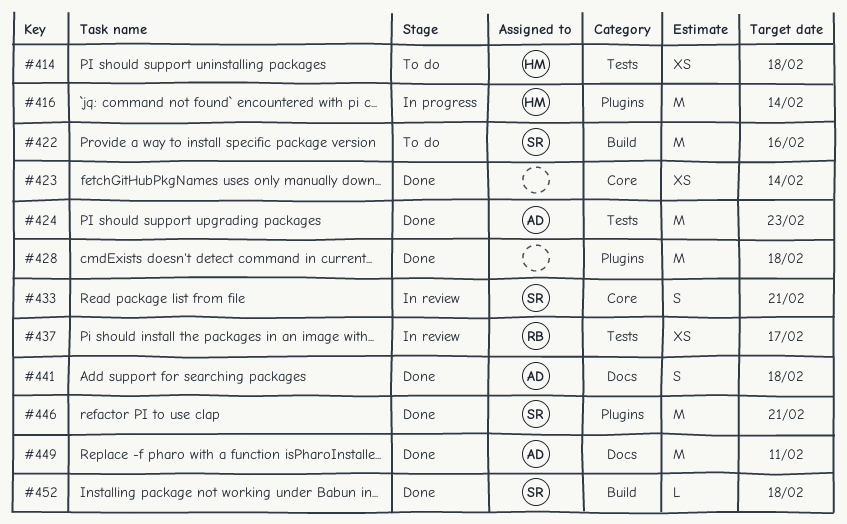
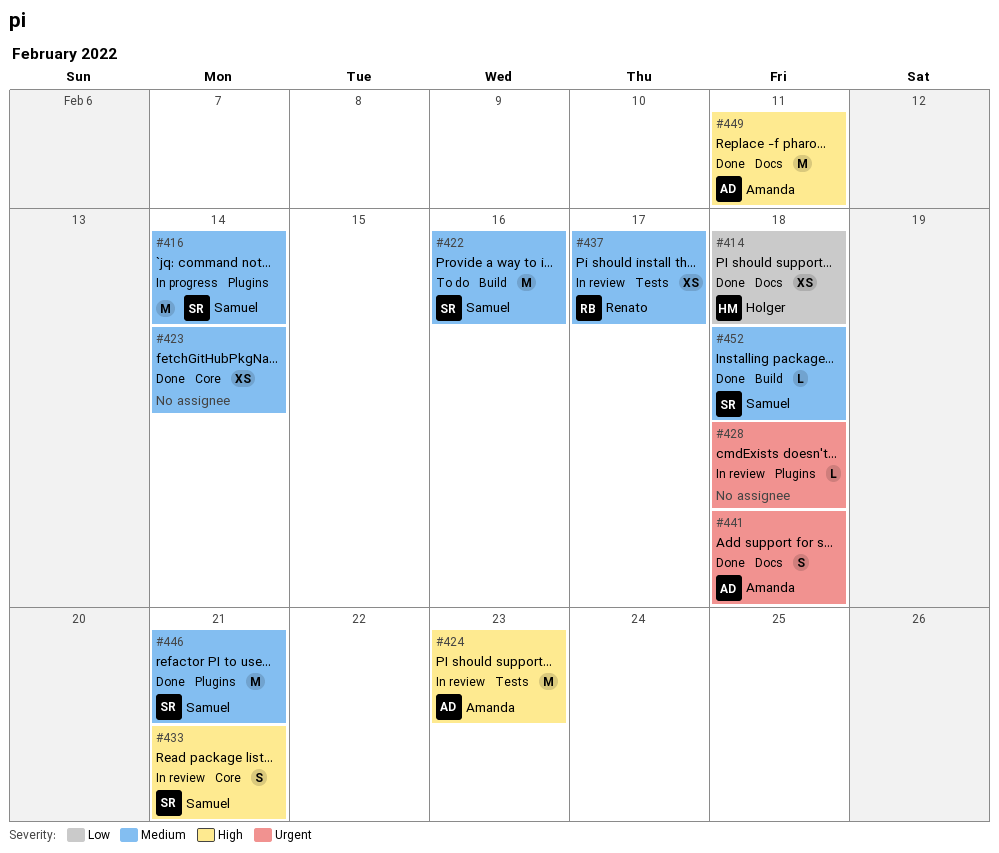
#414, status: To do -> Done
#414, label: Tests -> Docs
#416, owner: Holger -> Samuel
#424, status: Done -> In review
#428, status: Done -> In review
#428, estimate: M -> L

